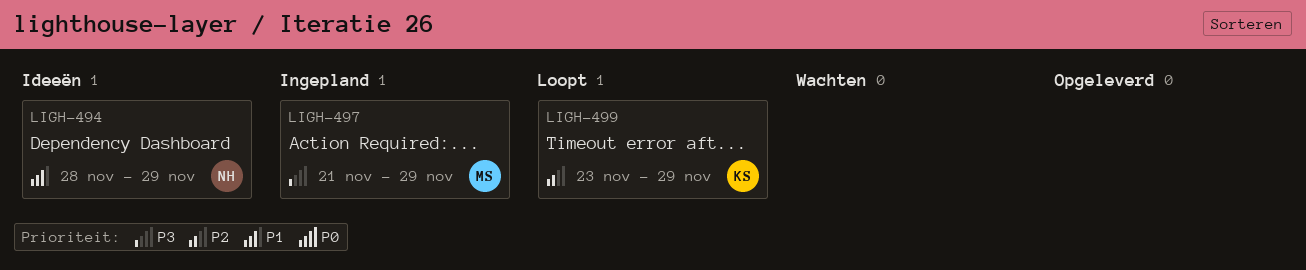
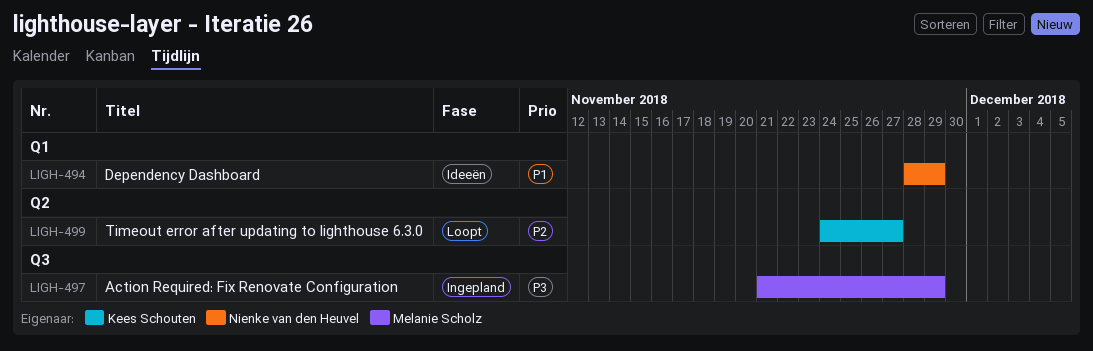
LIGH-499, start: Nov 23 -> Nov 24
LIGH-499, due: Nov 29 -> Nov 27

